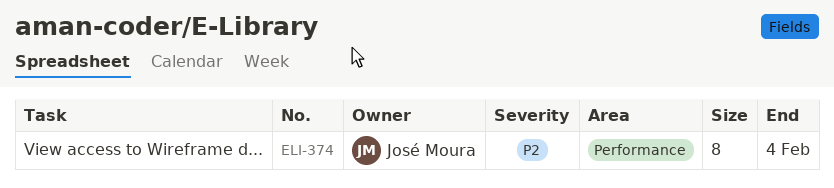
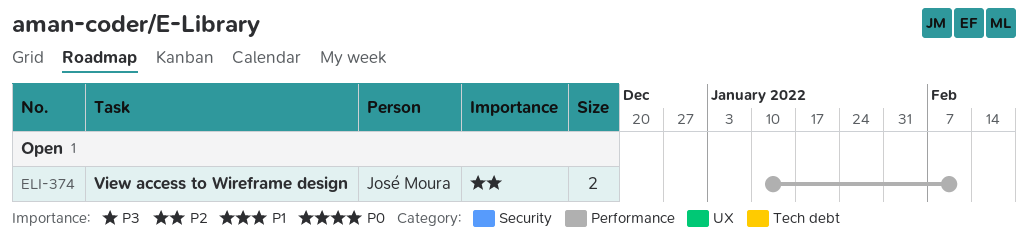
ELI-374, estimate: 8 -> 2
ELI-374, due: Feb 4 -> Feb 11

